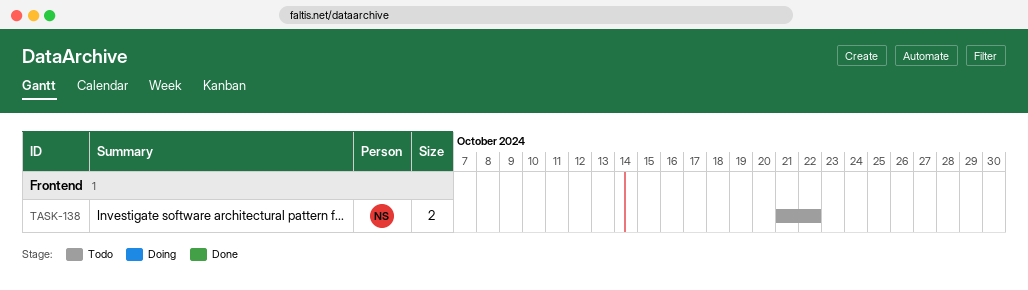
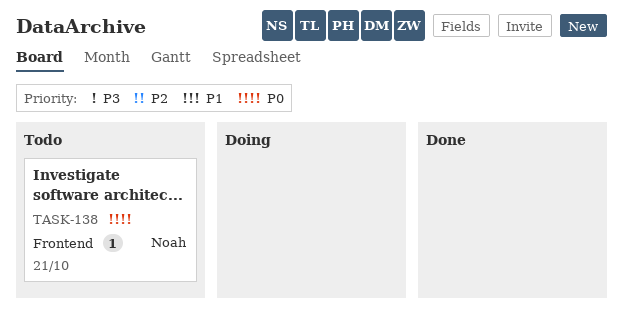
TASK-138, estimate: 2 -> 1
TASK-138, due: Oct 22 -> Oct 21

